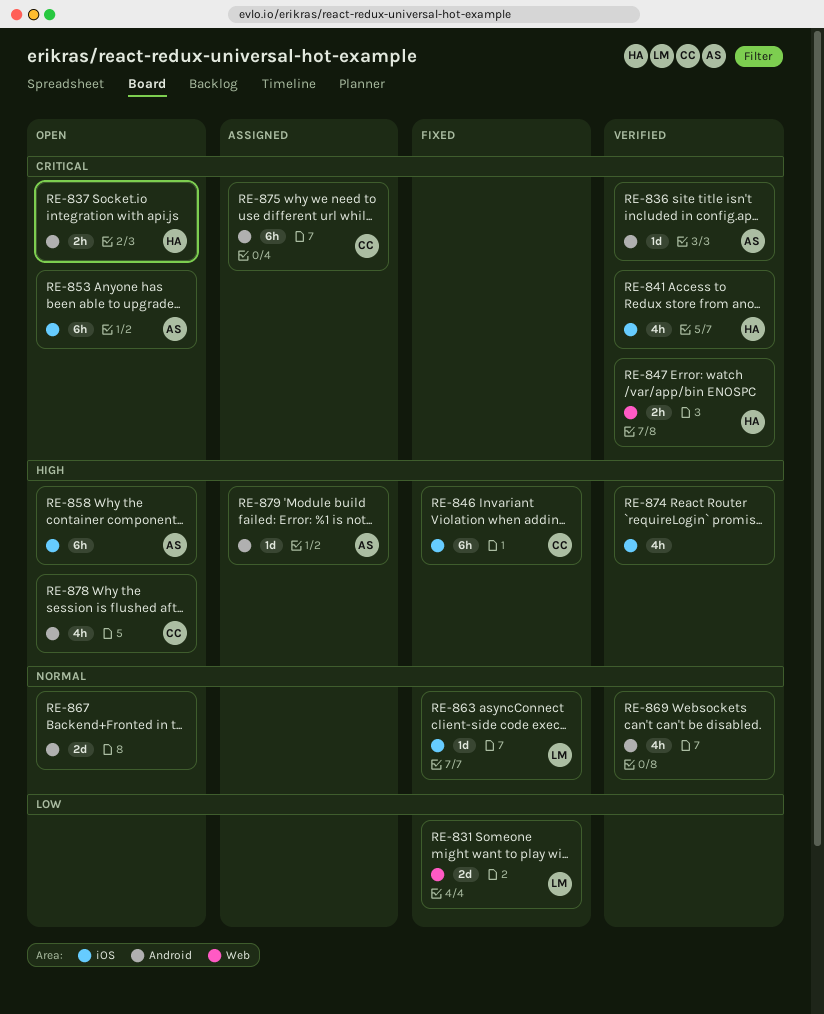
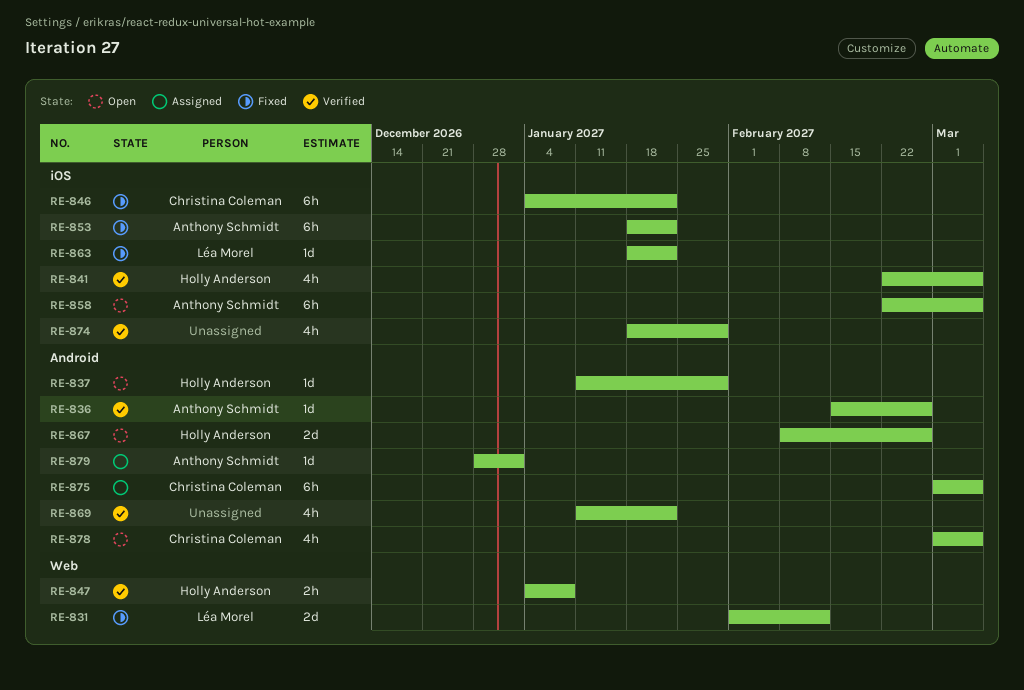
RE-837, estimate: 2h -> 1d
RE-853, status: Open -> Fixed
RE-867, owner: none -> Holly Anderson

